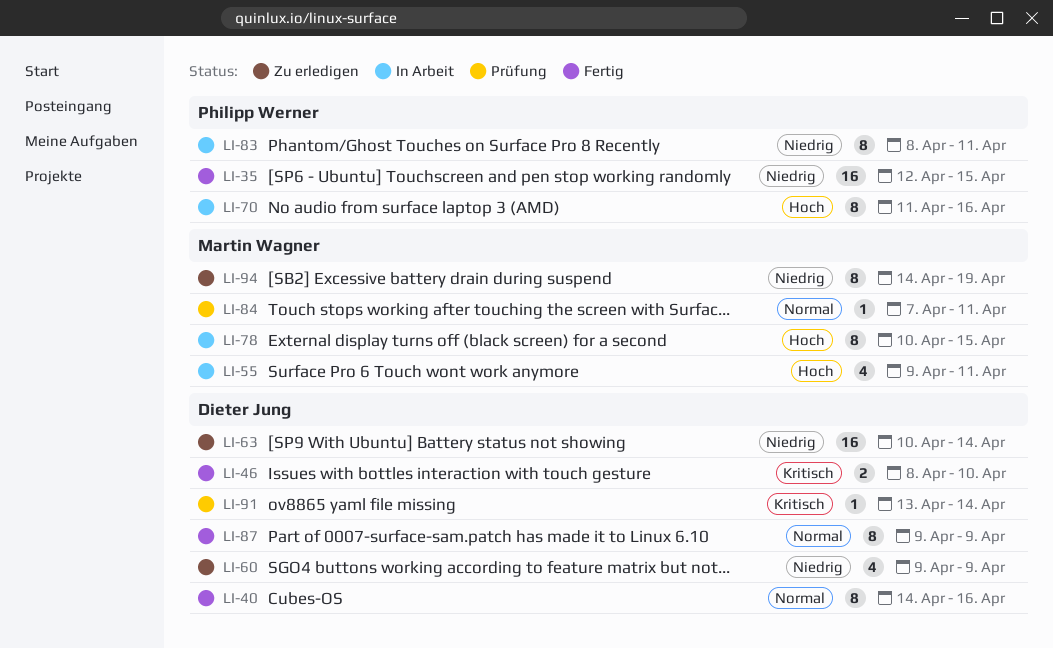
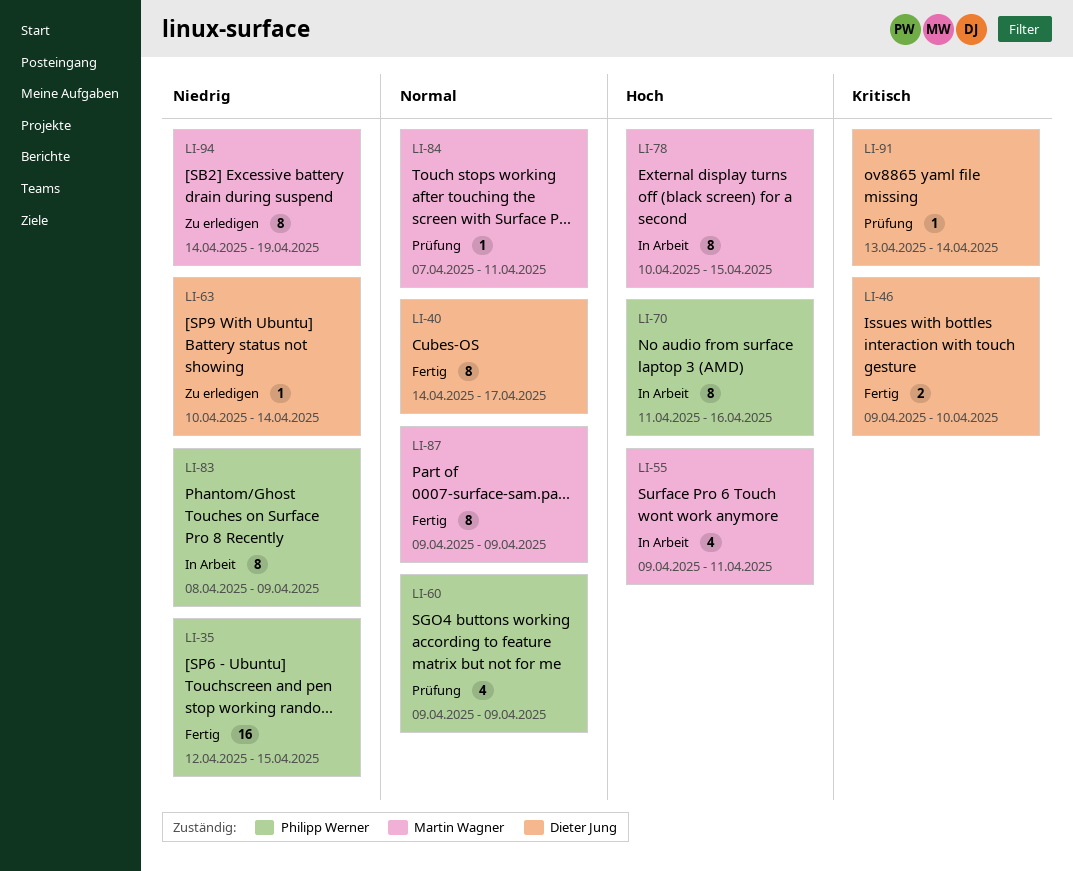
LI-40, due: Apr 16 -> Apr 17
LI-46, start: Apr 8 -> Apr 9
LI-60, status: Zu erledigen -> Prüfung
LI-60, owner: Dieter Jung -> Philipp Werner
LI-60, priority: Niedrig -> Normal
LI-63, estimate: 16 -> 1
LI-83, due: Apr 11 -> Apr 9
LI-87, owner: Dieter Jung -> Martin Wagner

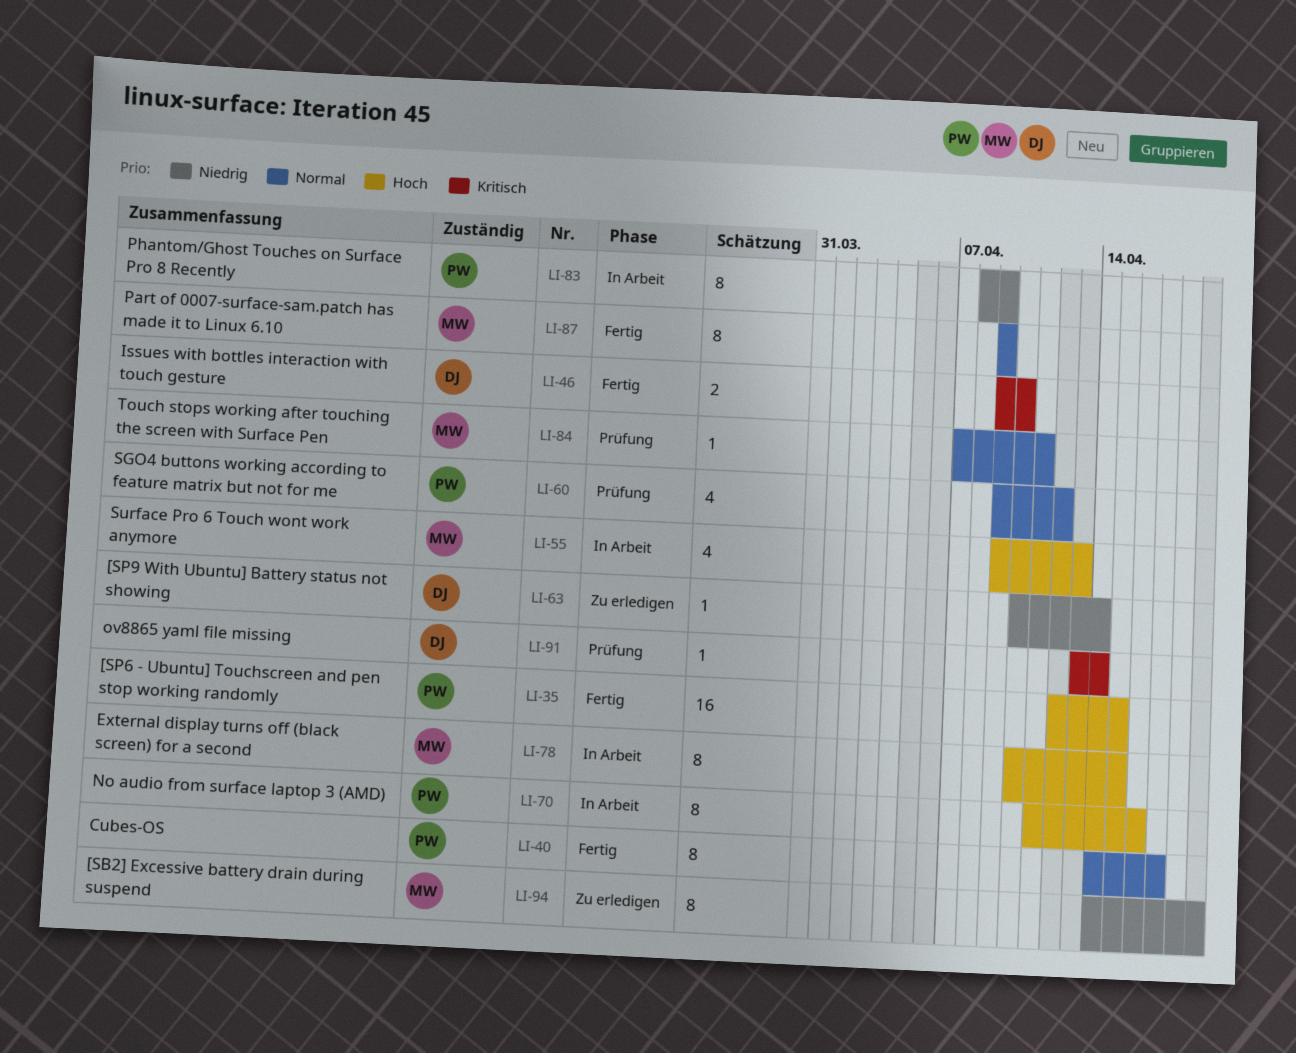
LI-35, priority: Niedrig -> Hoch
LI-40, owner: Dieter Jung -> Philipp Werner
LI-55, due: Apr 11 -> Apr 13
LI-60, due: Apr 9 -> Apr 12

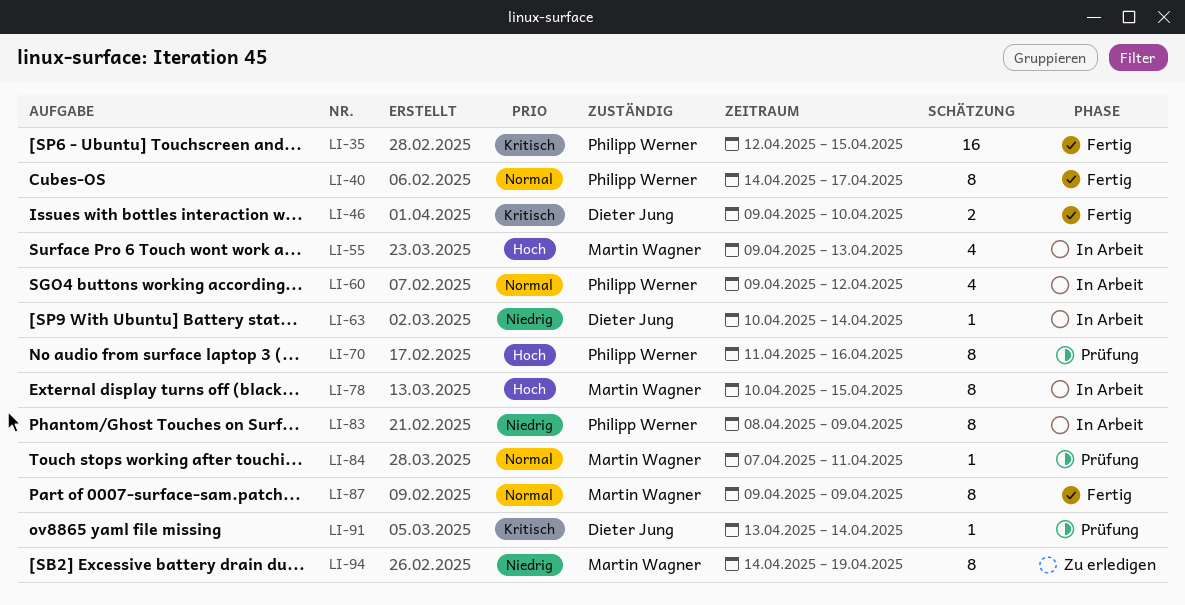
LI-35, priority: Hoch -> Kritisch
LI-60, status: Prüfung -> In Arbeit
LI-63, status: Zu erledigen -> In Arbeit
LI-70, status: In Arbeit -> Prüfung

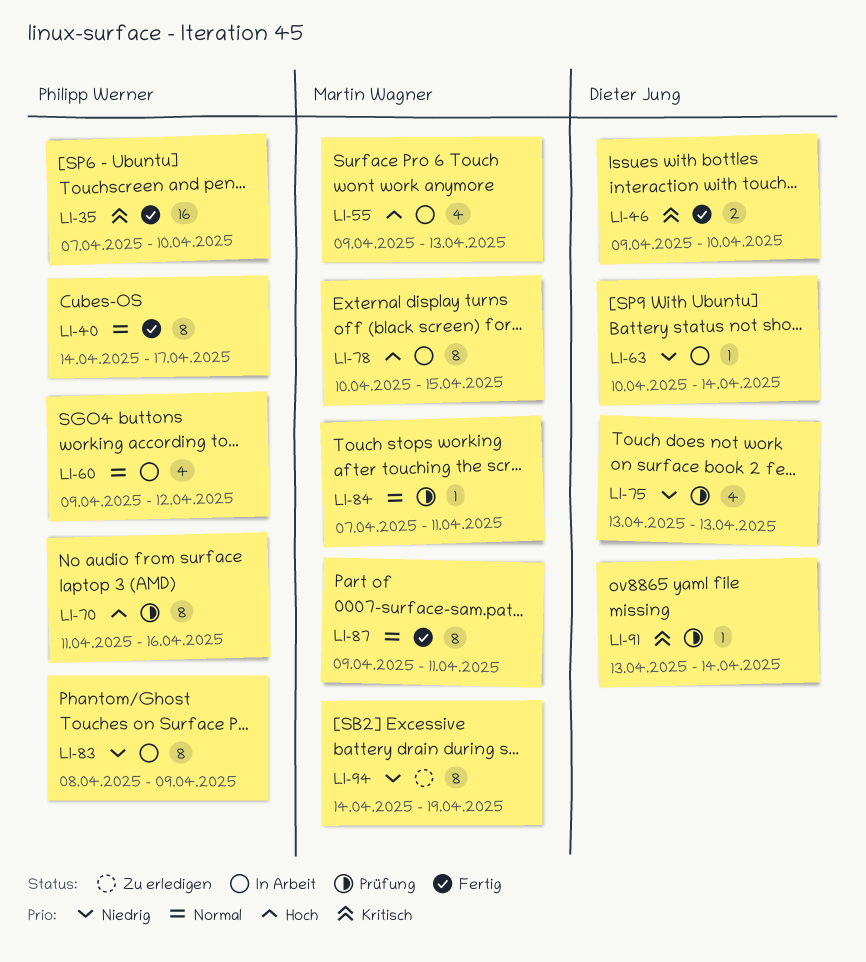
LI-35, start: Apr 12 -> Apr 7
LI-35, due: Apr 15 -> Apr 10
LI-75: none -> present
LI-87, due: Apr 9 -> Apr 11

